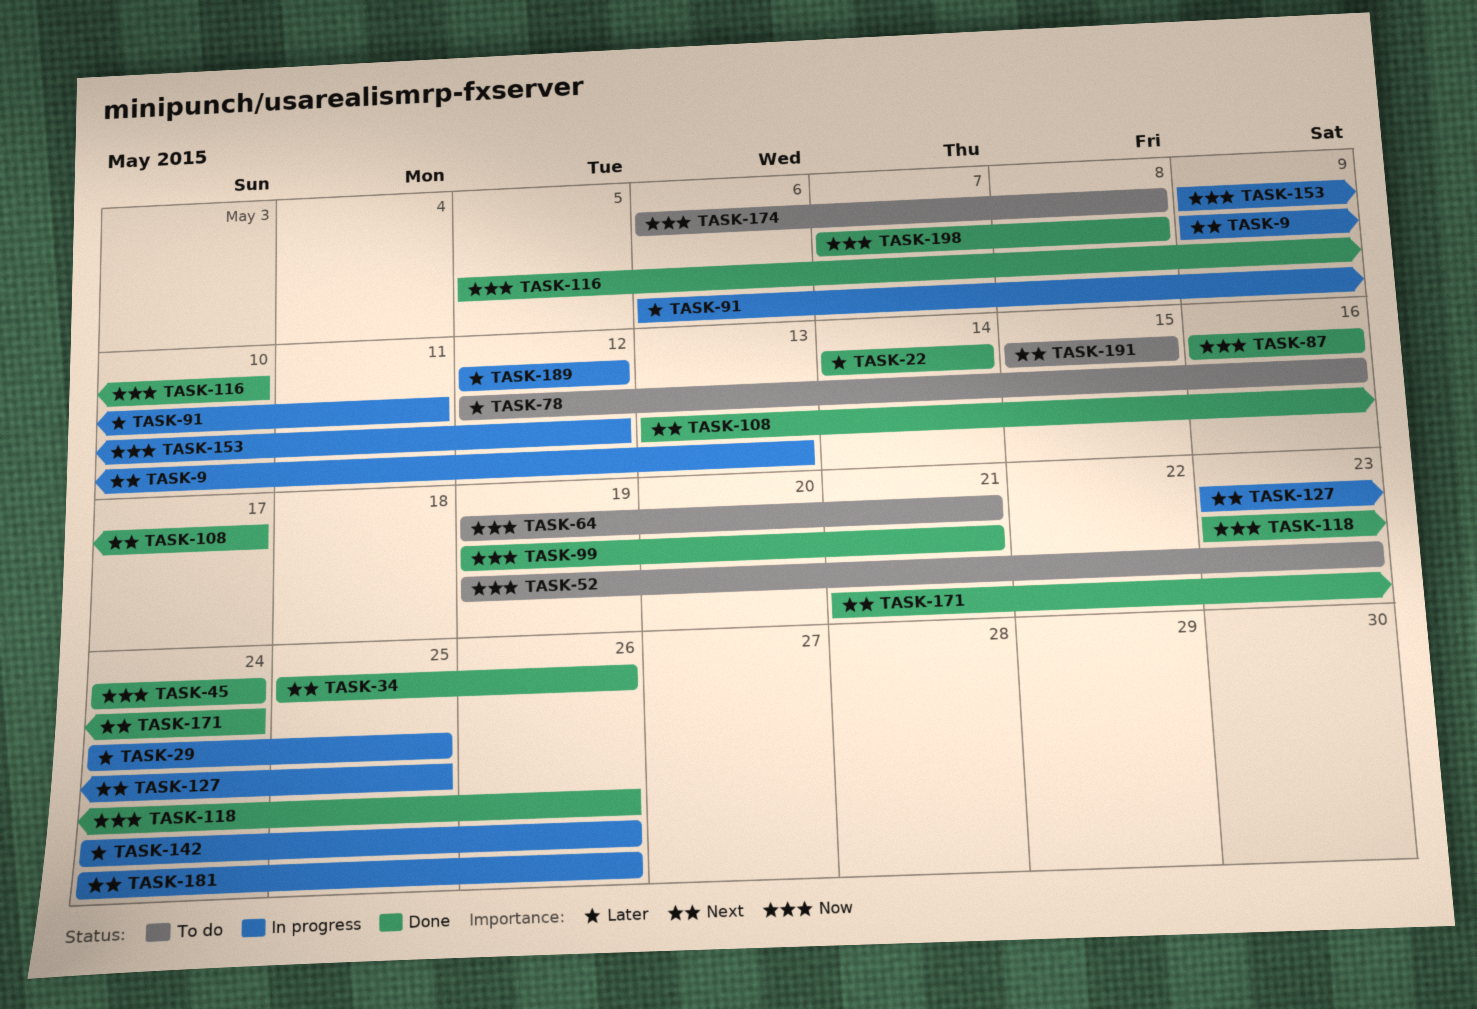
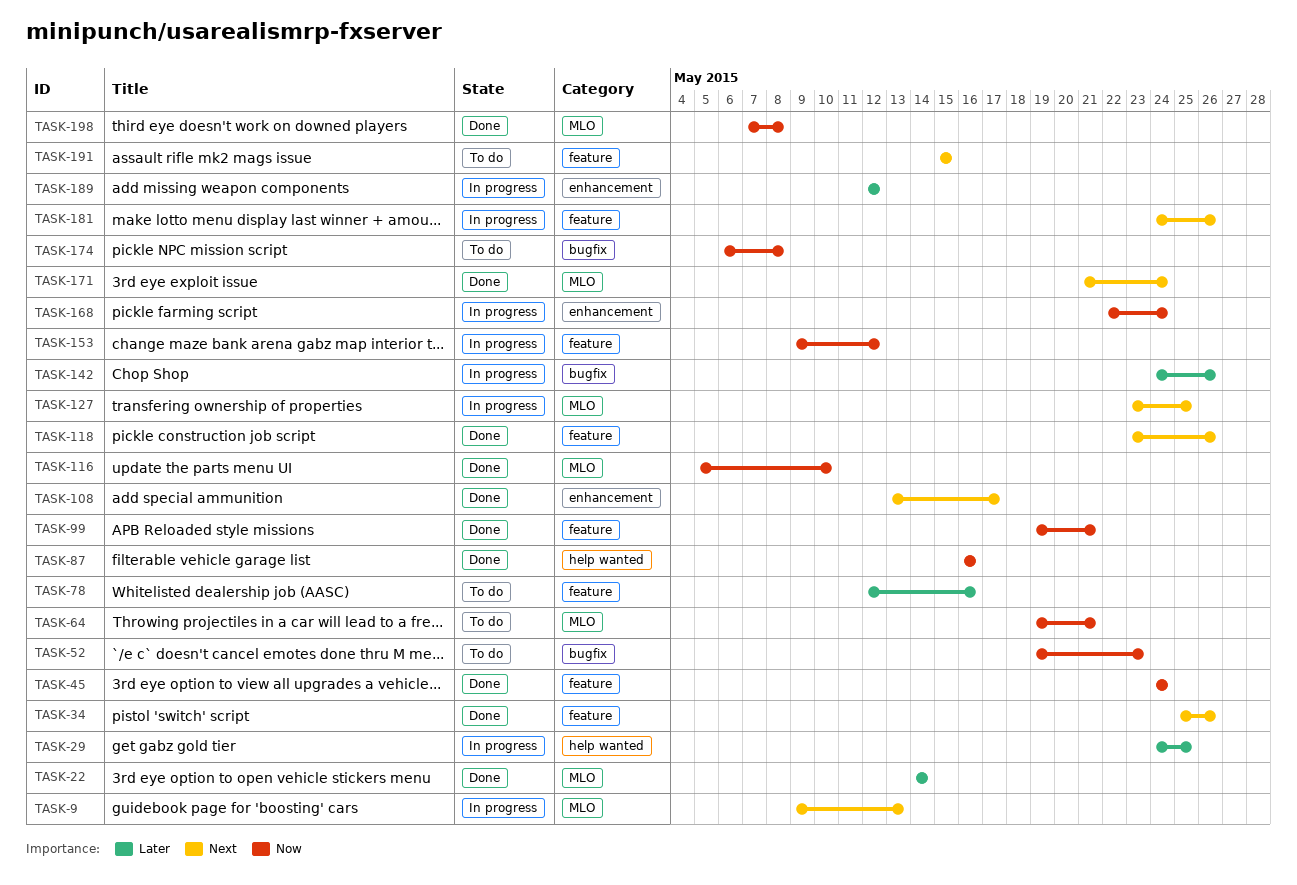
TASK-91: present -> none
TASK-118, priority: Now -> Next
TASK-168: none -> present

